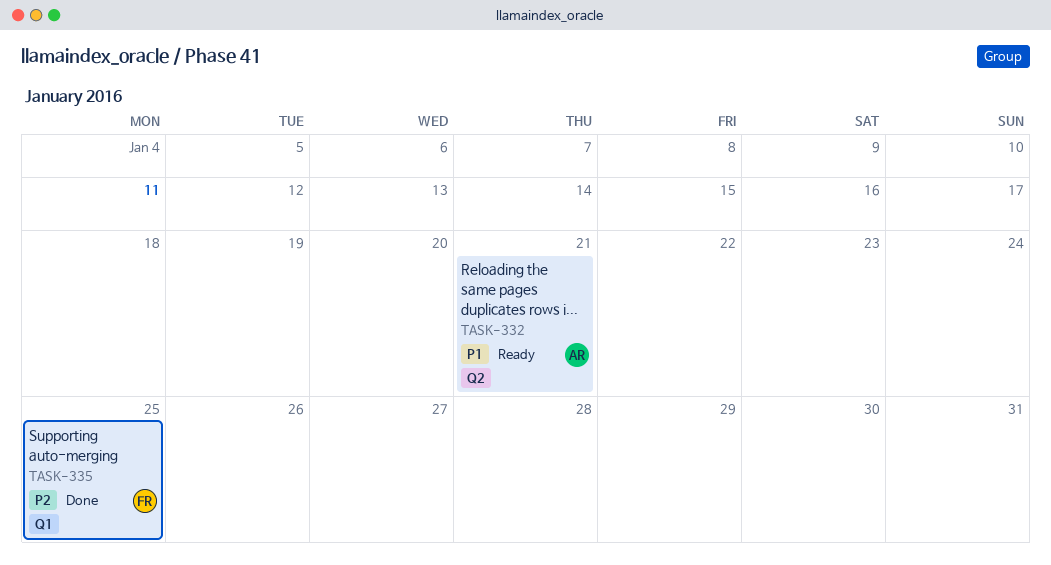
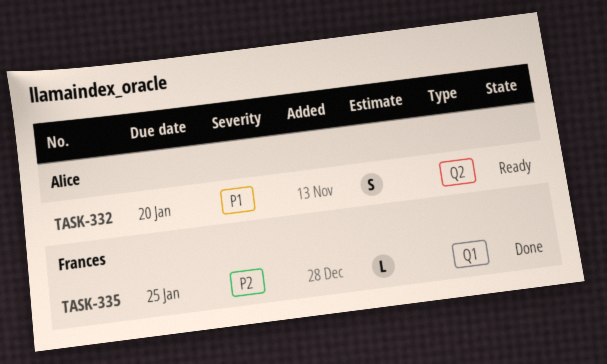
TASK-332, due: Jan 21 -> Jan 20

